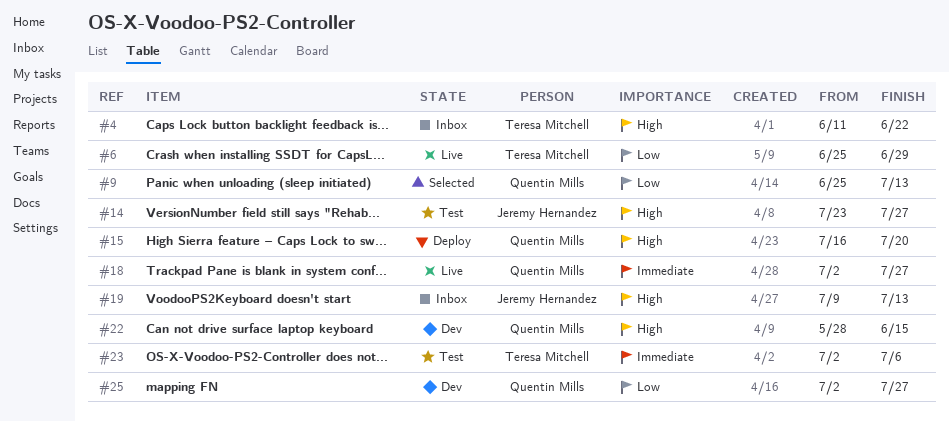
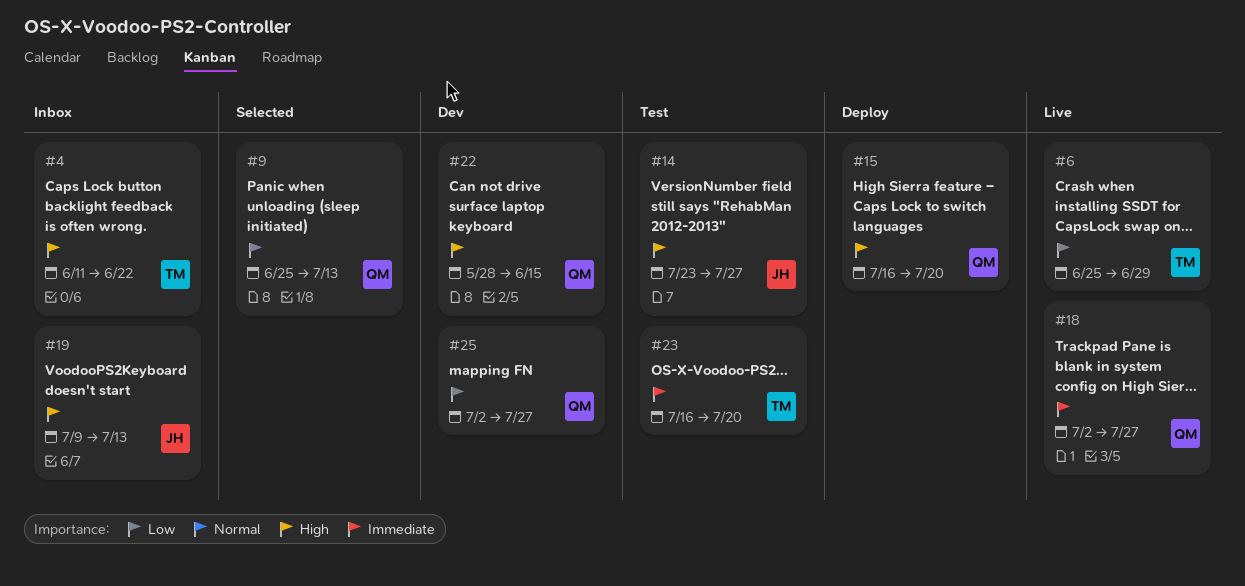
#23, start: Jul 2 -> Jul 16
#23, due: Jul 6 -> Jul 20

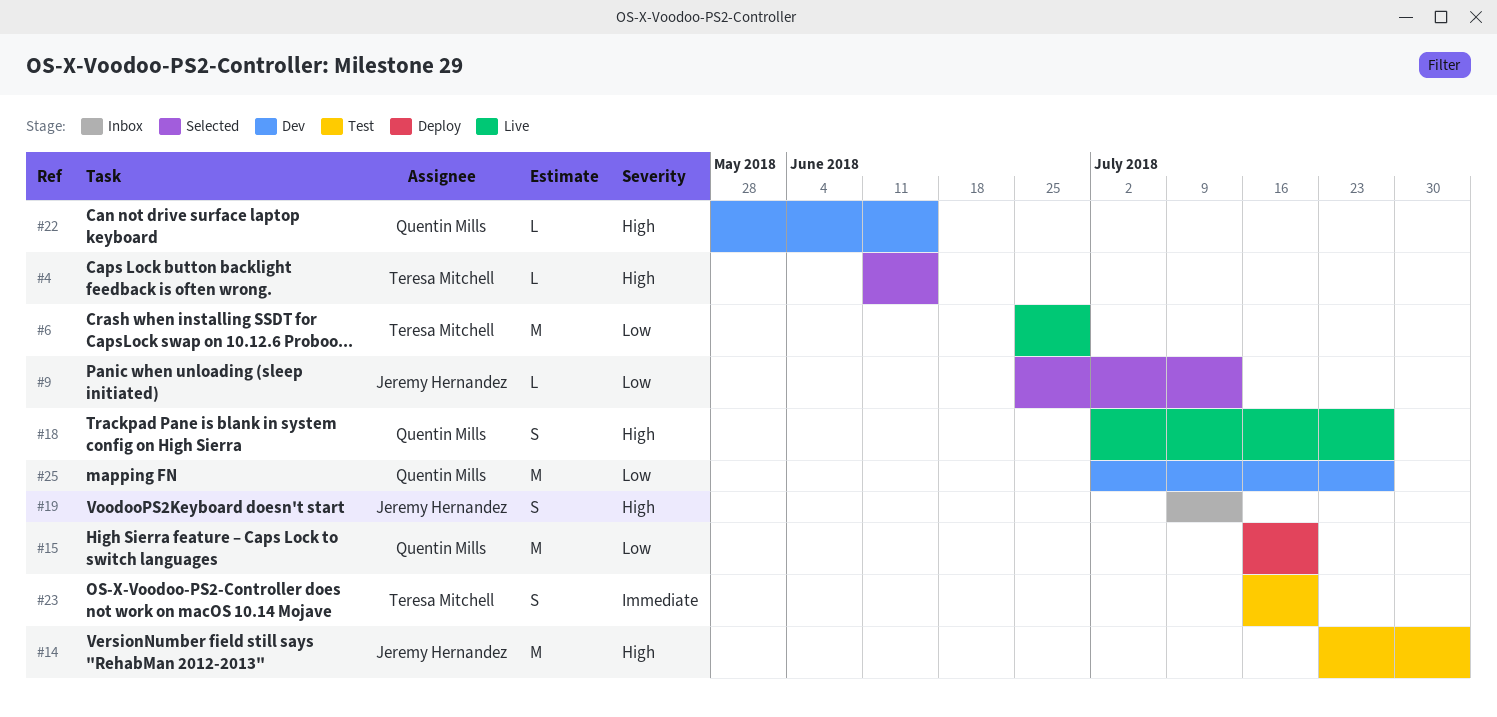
#4, status: Inbox -> Selected
#4, due: Jun 22 -> Jun 15
#9, owner: Quentin Mills -> Jeremy Hernandez
#14, due: Jul 27 -> Aug 3
#15, priority: High -> Low
#18, priority: Immediate -> High

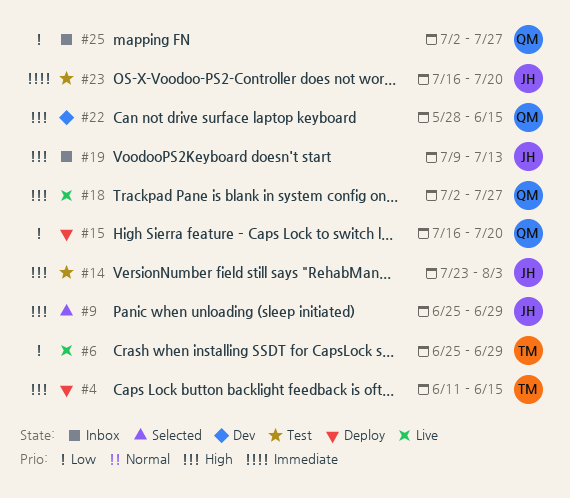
#4, status: Selected -> Deploy
#9, priority: Low -> High
#9, due: Jul 13 -> Jun 29
#23, owner: Teresa Mitchell -> Jeremy Hernandez
#25, status: Dev -> Inbox

